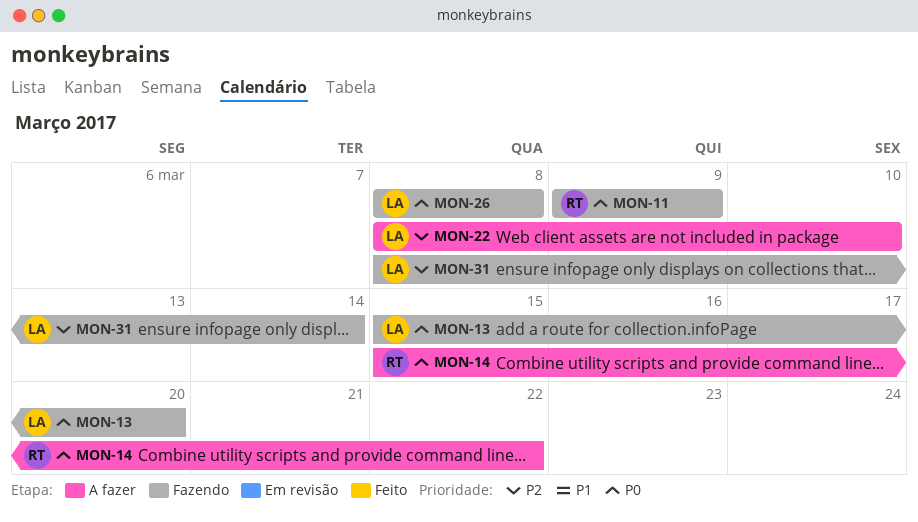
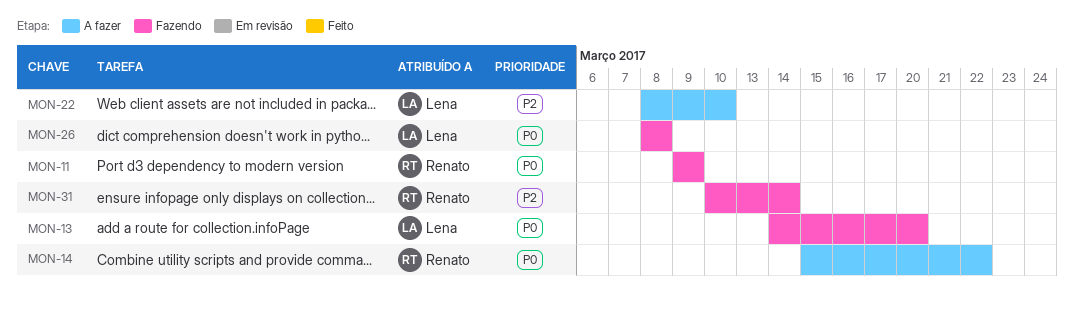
MON-13, start: Mar 15 -> Mar 14
MON-31, owner: Lena -> Renato
MON-31, start: Mar 8 -> Mar 10

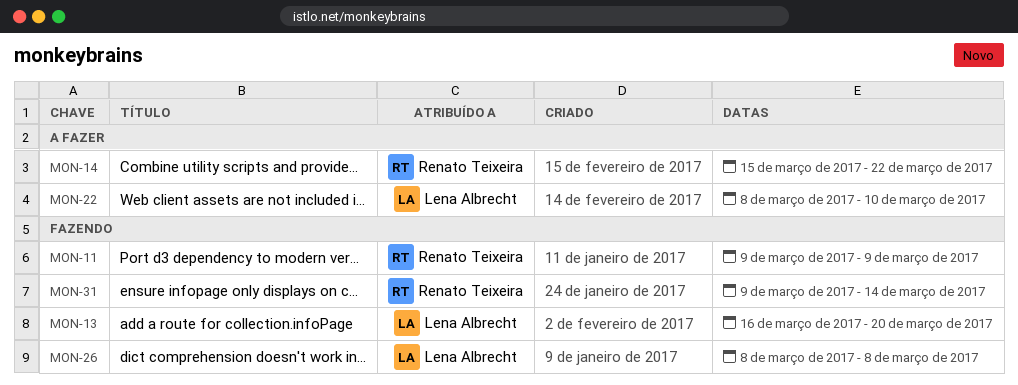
MON-13, start: Mar 14 -> Mar 16
MON-31, start: Mar 10 -> Mar 9

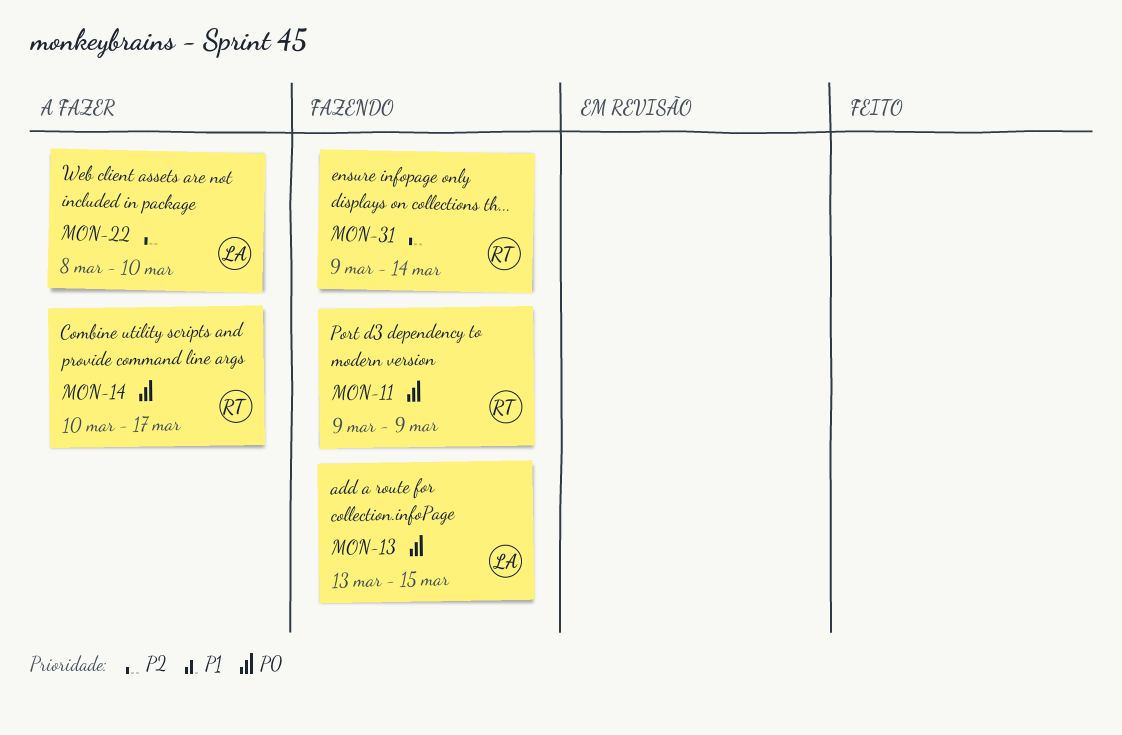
MON-13, start: Mar 16 -> Mar 13
MON-13, due: Mar 20 -> Mar 15
MON-14, start: Mar 15 -> Mar 10
MON-14, due: Mar 22 -> Mar 17
MON-26: present -> none

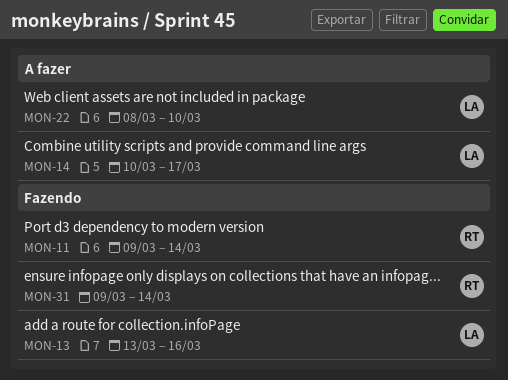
MON-11, due: Mar 9 -> Mar 14
MON-13, due: Mar 15 -> Mar 16
MON-14, owner: RT -> LA

